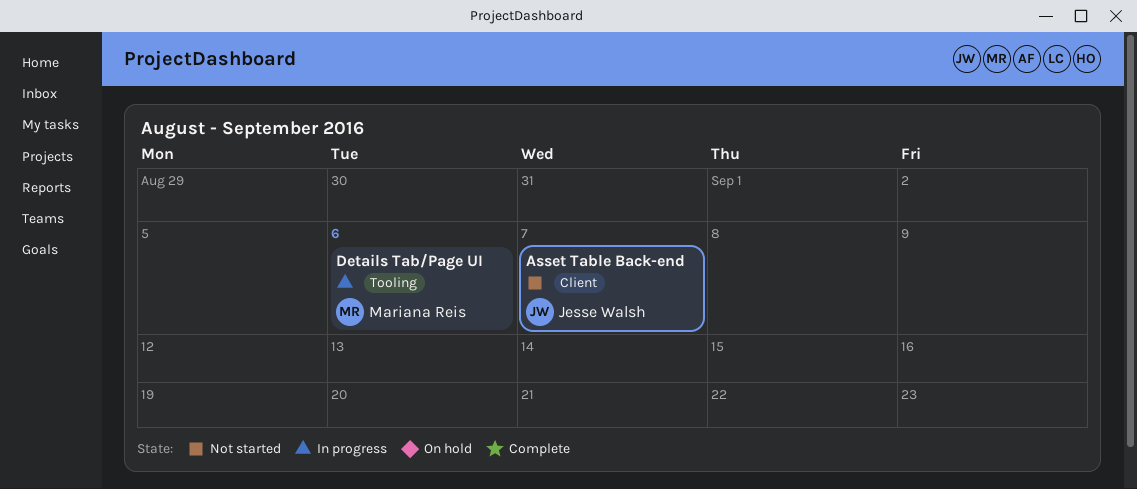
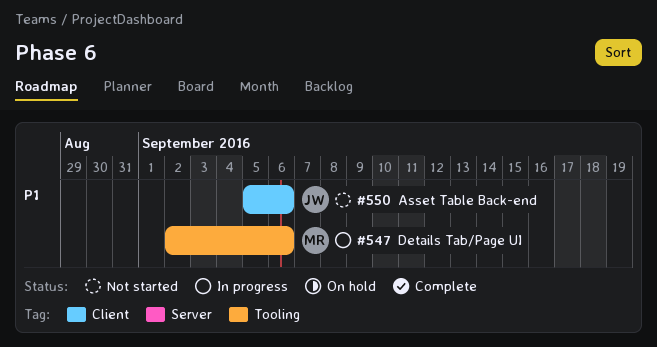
Asset Table Back-end, due: Sep 7 -> Sep 6

